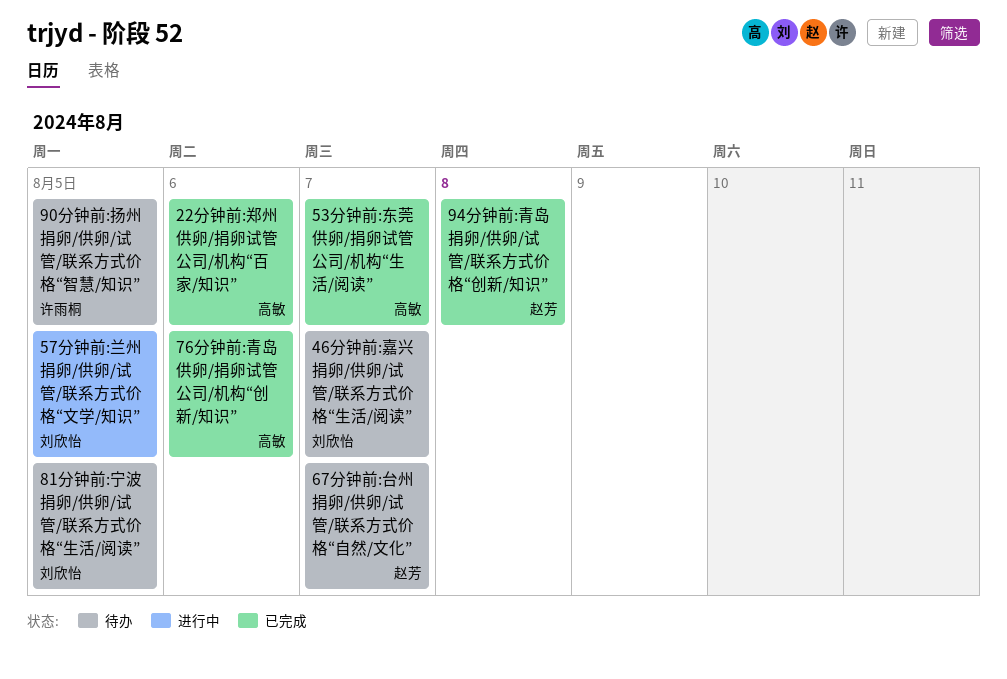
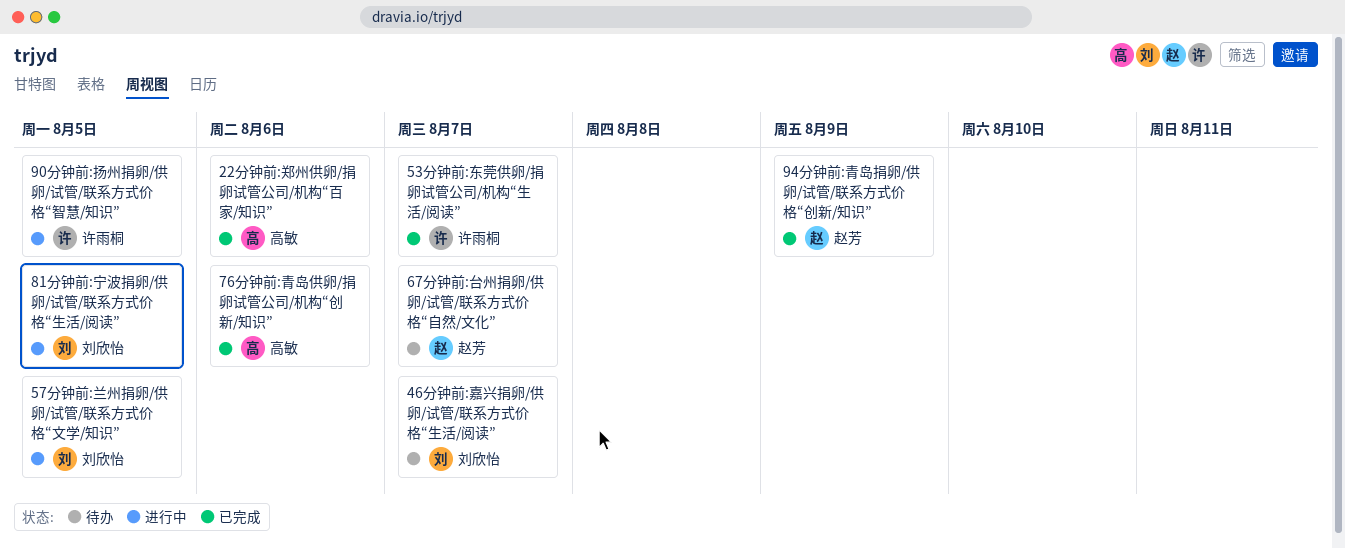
53分钟前:东莞供卵/捐卵试管公司/机构“生活/阅读”, owner: 高敏 -> 许雨桐
81分钟前:宁波捐卵/供卵/试管/联系方式价格“生活/阅读”, status: 待办 -> 进行中
90分钟前:扬州捐卵/供卵/试管/联系方式价格“智慧/知识”, status: 待办 -> 进行中
94分钟前:青岛捐卵/供卵/试管/联系方式价格“创新/知识”, due: Aug 8 -> Aug 9

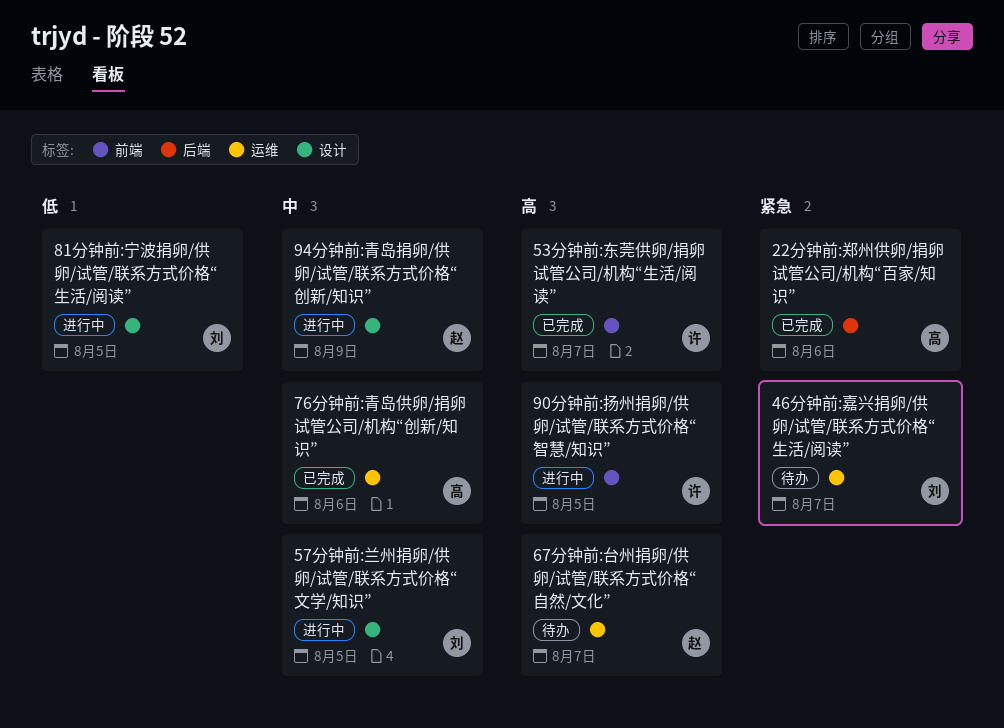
94分钟前:青岛捐卵/供卵/试管/联系方式价格“创新/知识”, status: 已完成 -> 进行中

